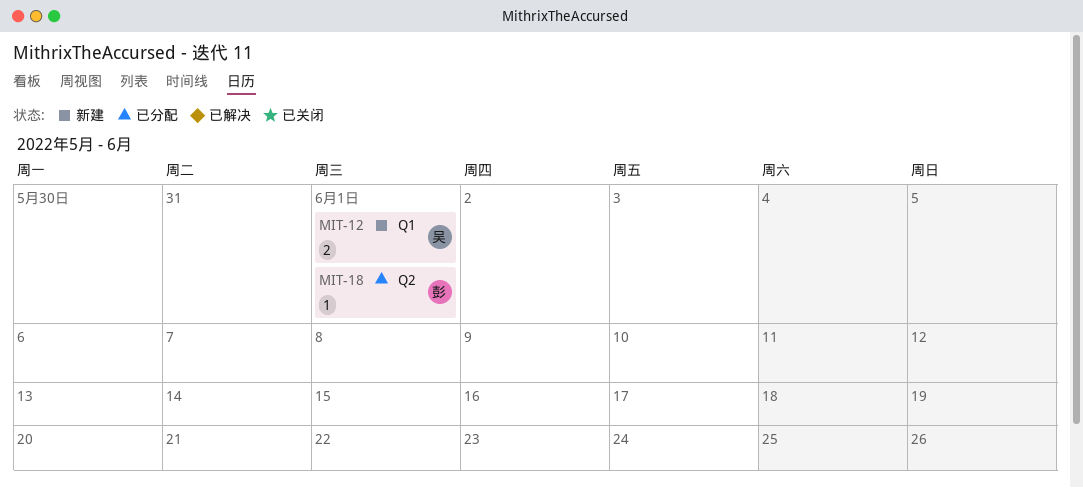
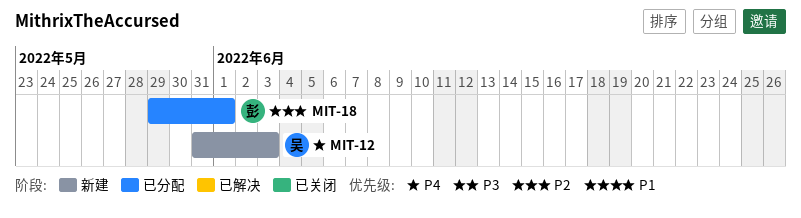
MIT-12, due: Jun 1 -> Jun 3

